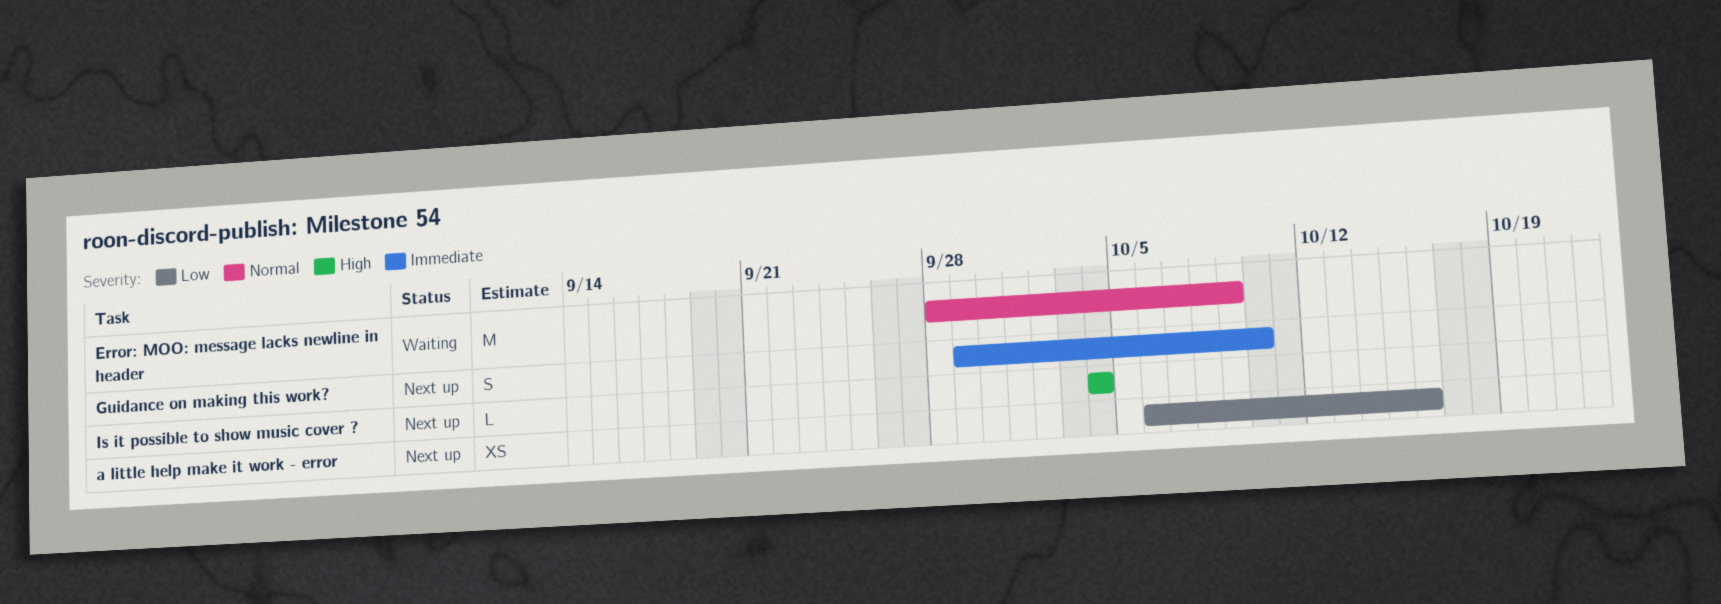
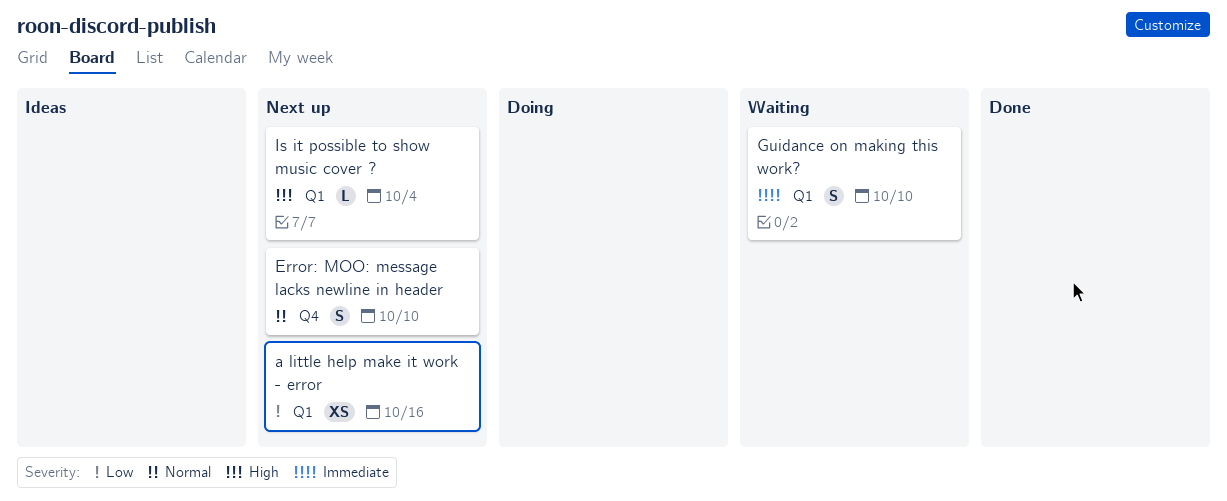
Error: MOO: message lacks newline in header, status: Waiting -> Next up
Error: MOO: message lacks newline in header, estimate: M -> S
Error: MOO: message lacks newline in header, due: Oct 9 -> Oct 10
Guidance on making this work?, status: Next up -> Waiting

